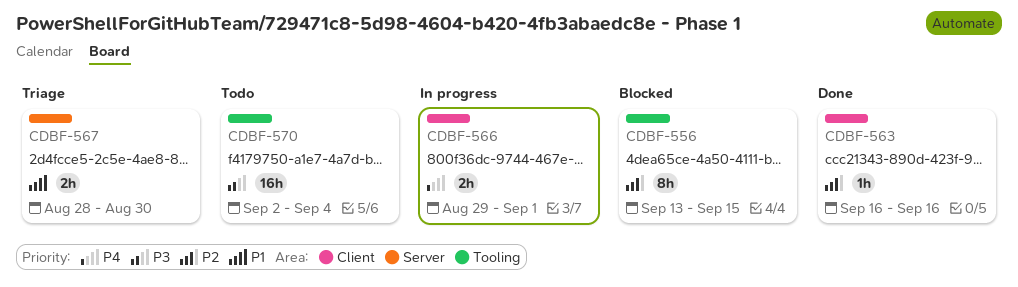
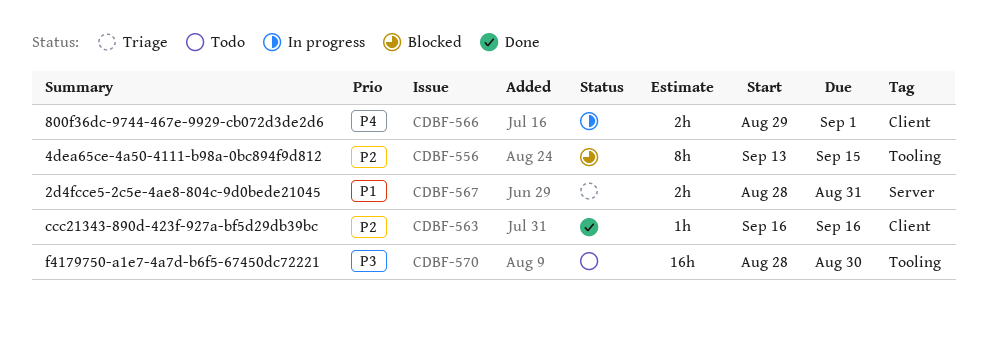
CDBF-567, due: Aug 30 -> Aug 31
CDBF-570, start: Sep 2 -> Aug 28
CDBF-570, due: Sep 4 -> Aug 30

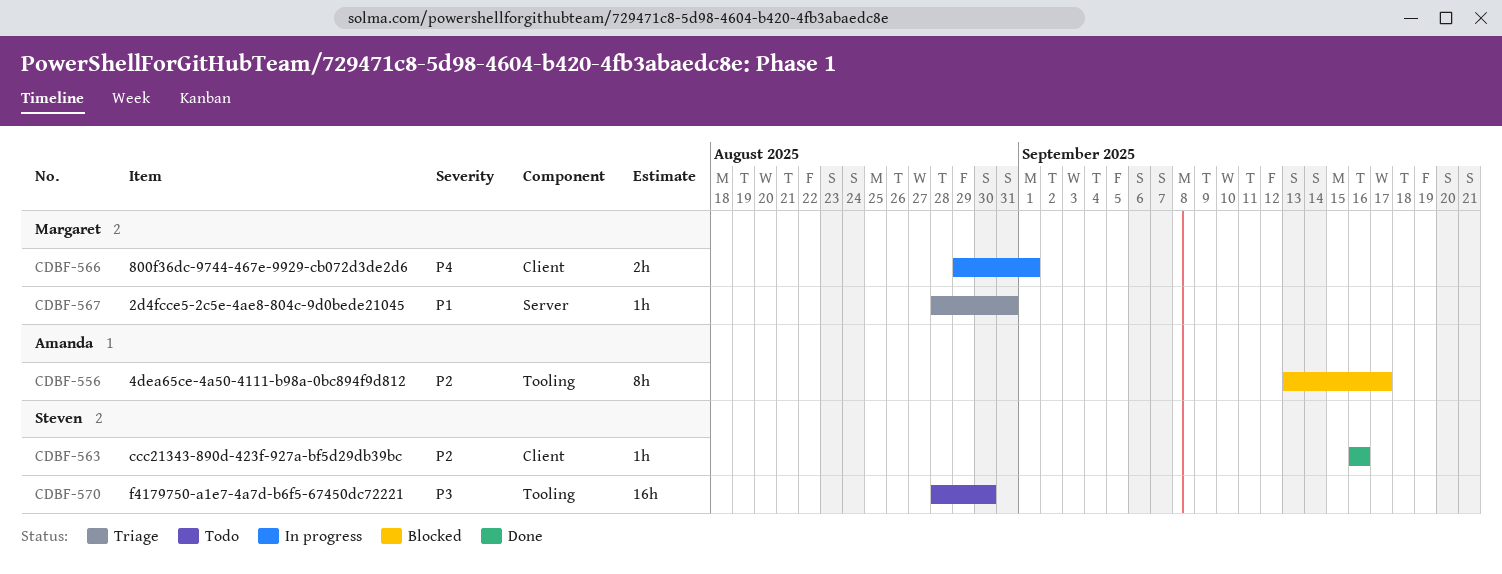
CDBF-556, due: Sep 15 -> Sep 17
CDBF-567, estimate: 2h -> 1h

